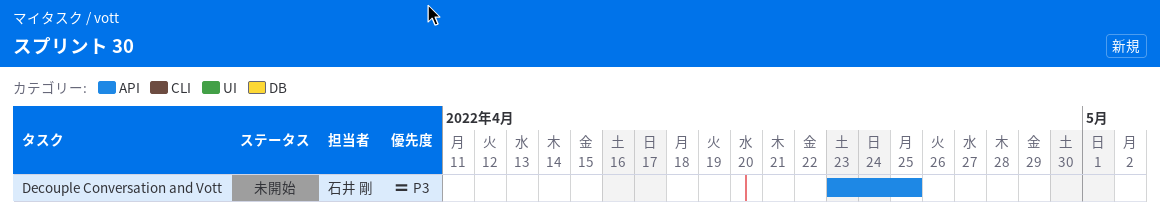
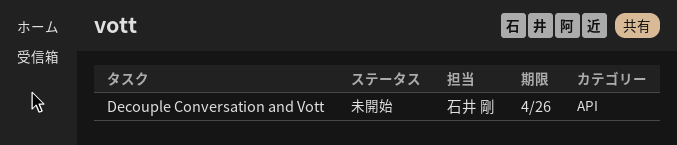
Decouple Conversation and Vott, due: Apr 25 -> Apr 26

